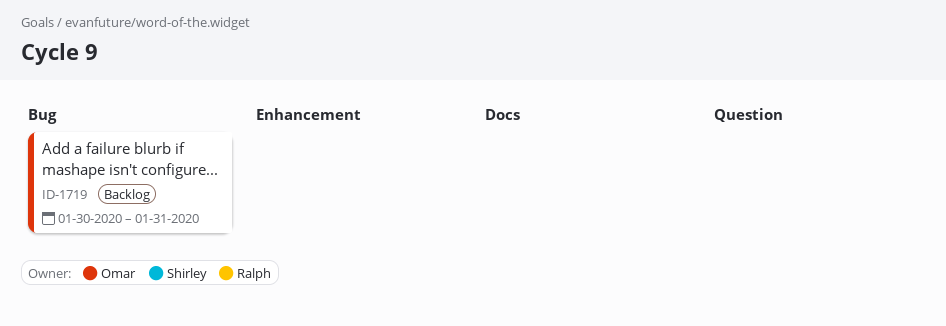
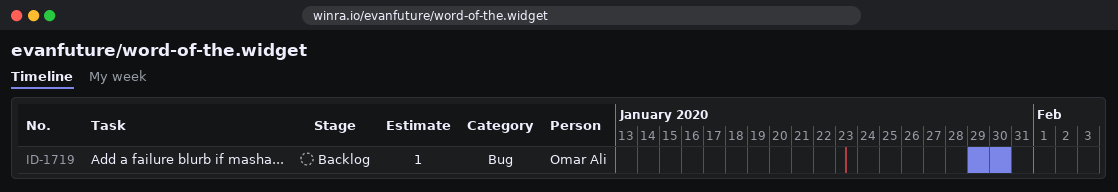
ID-1719, start: Jan 30 -> Jan 29
ID-1719, due: Jan 31 -> Jan 30

